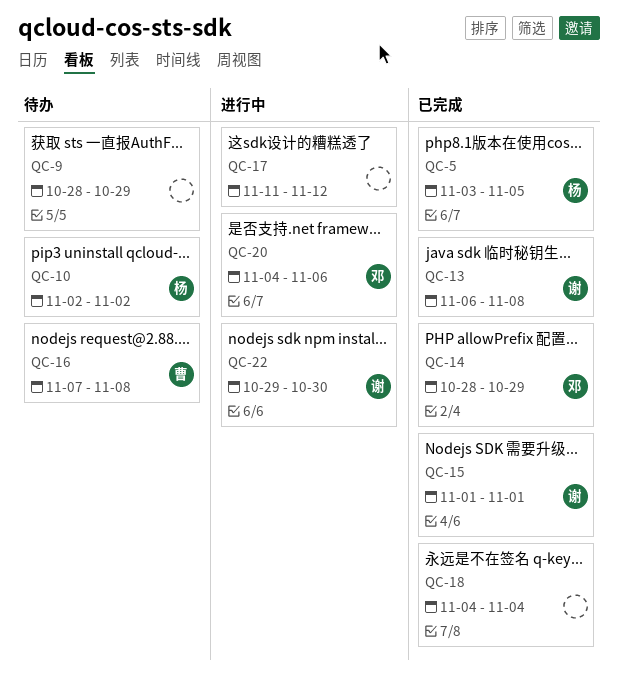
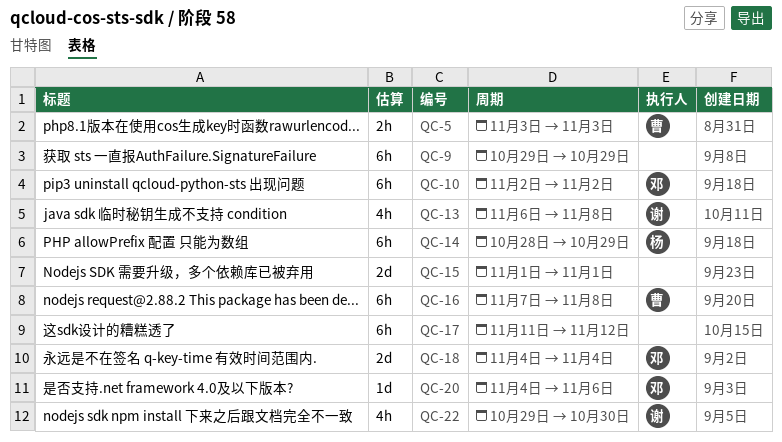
QC-5, owner: 杨 -> 曹
QC-5, due: Nov 5 -> Nov 3
QC-9, start: Oct 28 -> Oct 29
QC-10, owner: 杨 -> 邓
QC-14, owner: 邓 -> 杨
QC-15, owner: 谢 -> none
QC-18, owner: none -> 邓

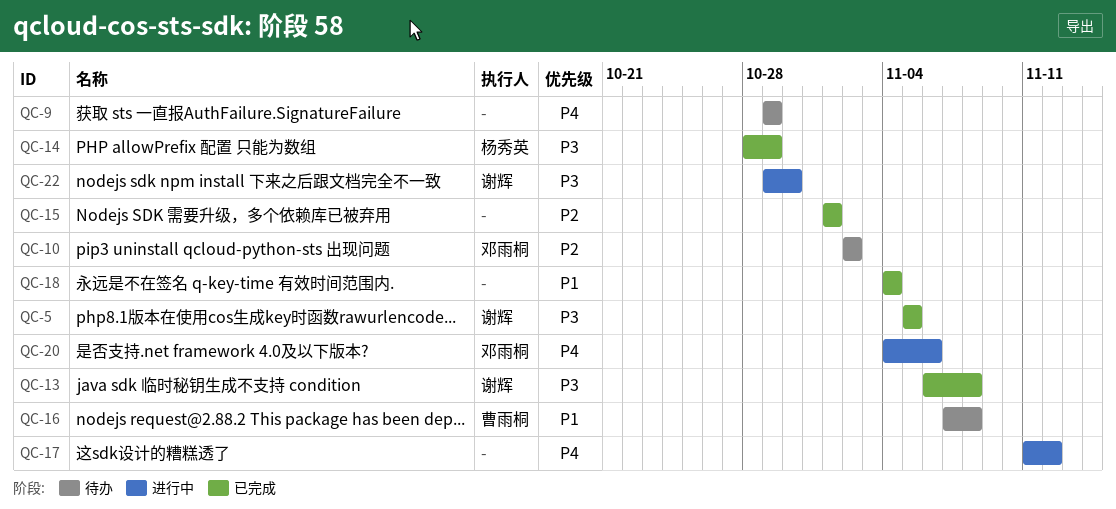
QC-5, owner: 曹雨桐 -> 谢辉
QC-5, start: Nov 3 -> Nov 5
QC-5, due: Nov 3 -> Nov 5
QC-18, owner: 邓雨桐 -> none

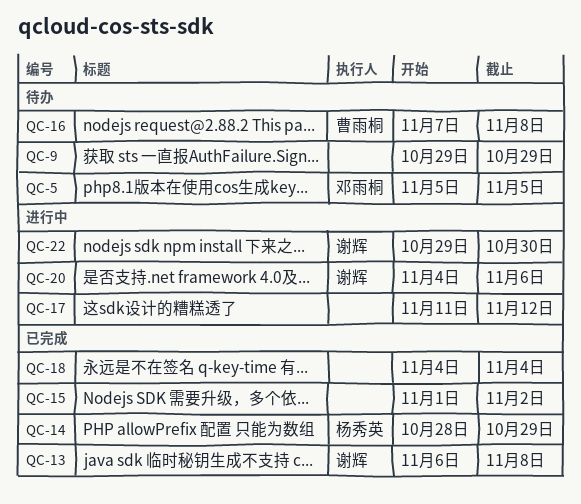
QC-5, status: 已完成 -> 待办
QC-5, owner: 谢辉 -> 邓雨桐
QC-10: present -> none
QC-15, due: Nov 1 -> Nov 2
QC-20, owner: 邓雨桐 -> 谢辉

